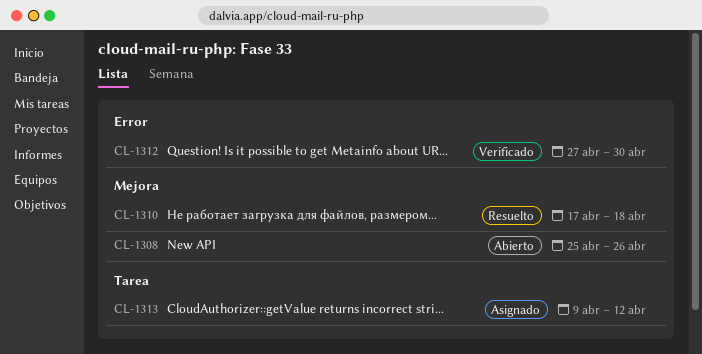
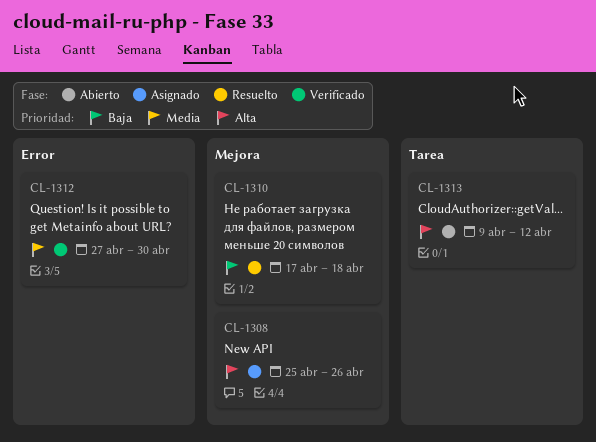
CL-1308, status: Abierto -> Asignado
CL-1313, status: Asignado -> Abierto

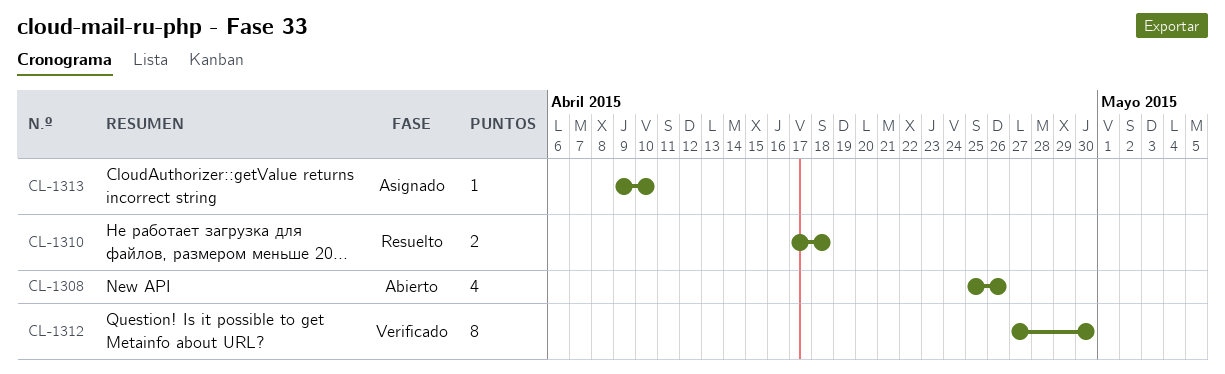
CL-1308, status: Asignado -> Abierto
CL-1313, status: Abierto -> Asignado
CL-1313, due: Apr 12 -> Apr 10

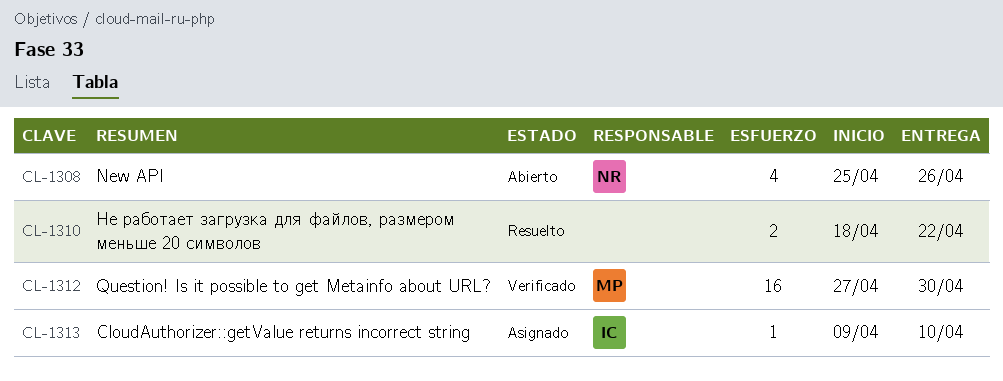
CL-1310, start: Apr 17 -> Apr 18
CL-1310, due: Apr 18 -> Apr 22
CL-1312, estimate: 8 -> 16

